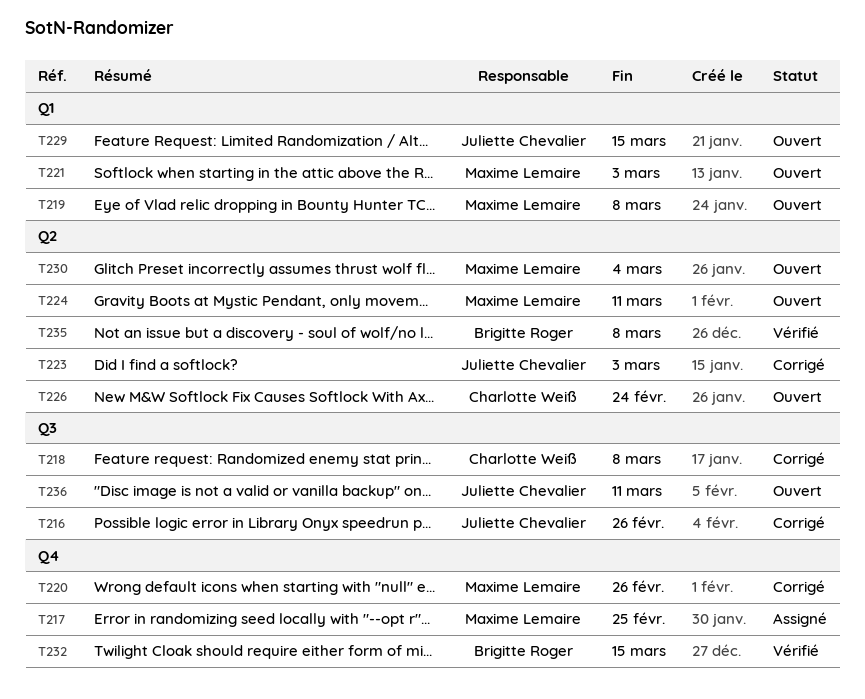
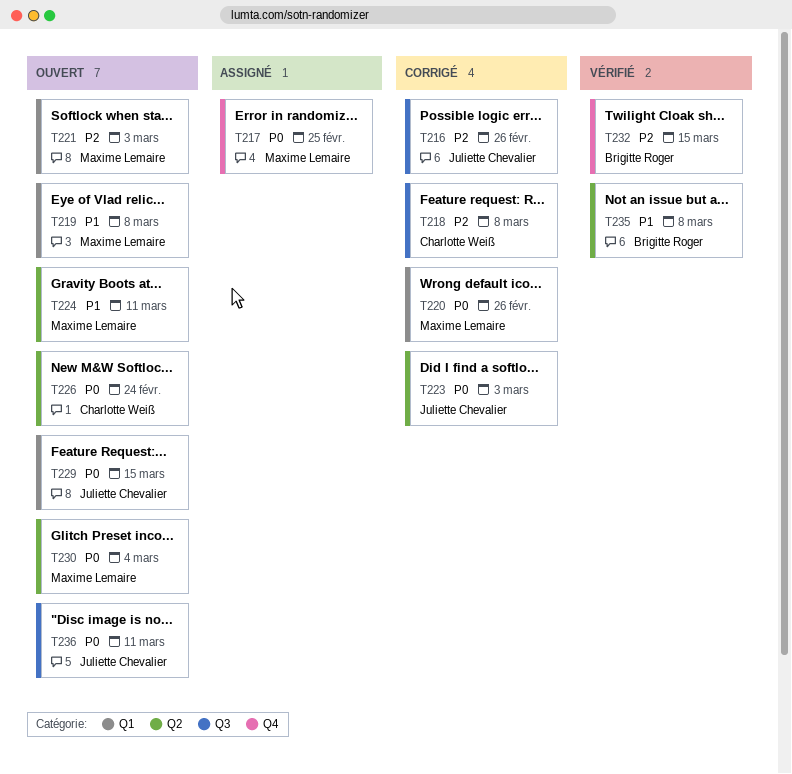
T220, label: Q4 -> Q1

